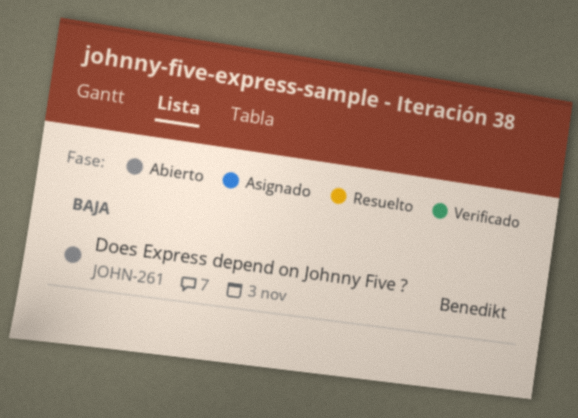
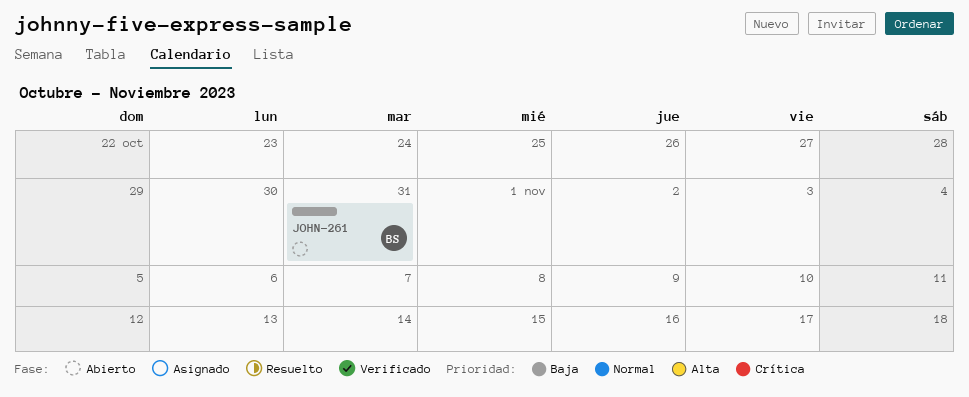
JOHN-261, due: Nov 3 -> Oct 31

